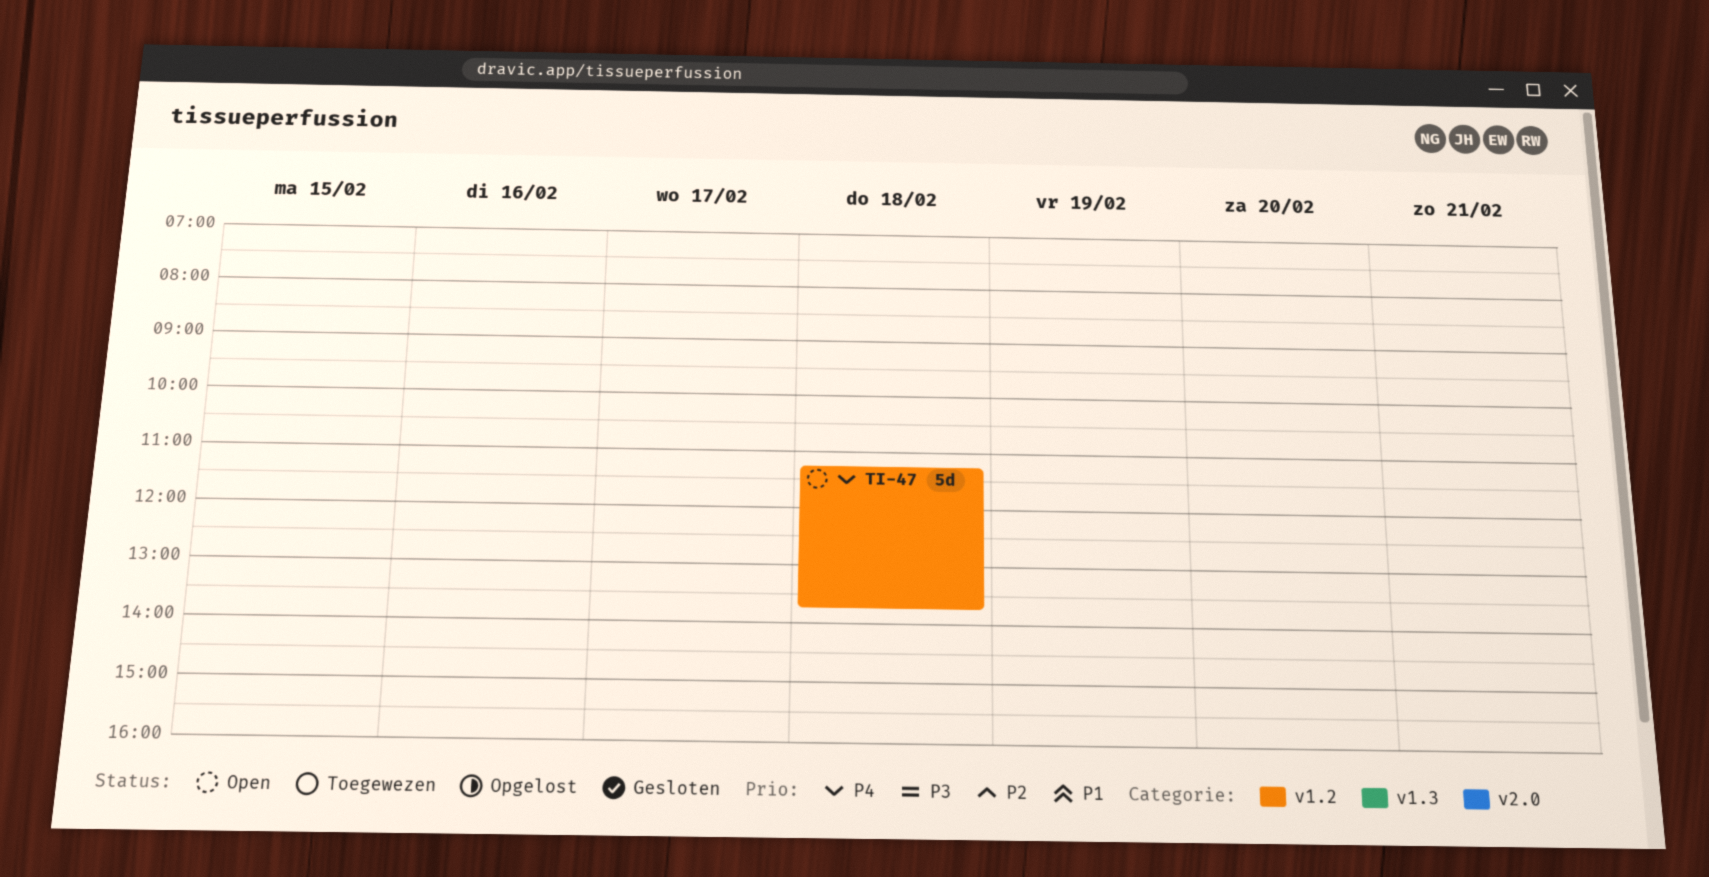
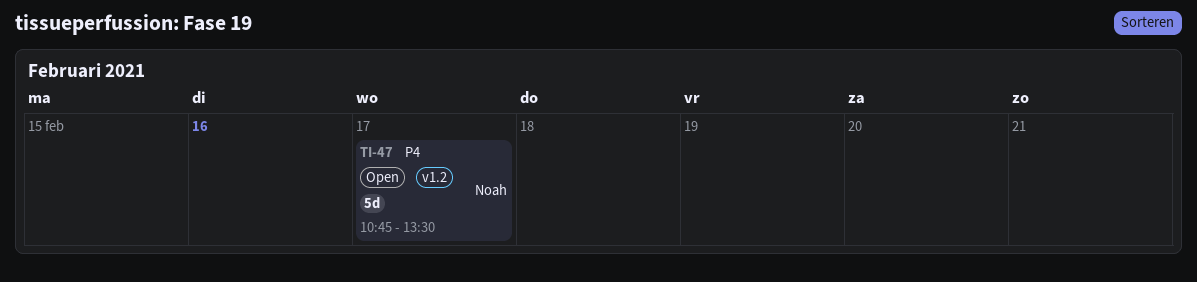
TI-47, day: Feb 18 -> Feb 17
TI-47, begins: 11:15 -> 10:45
TI-47, ends: 13:45 -> 13:30

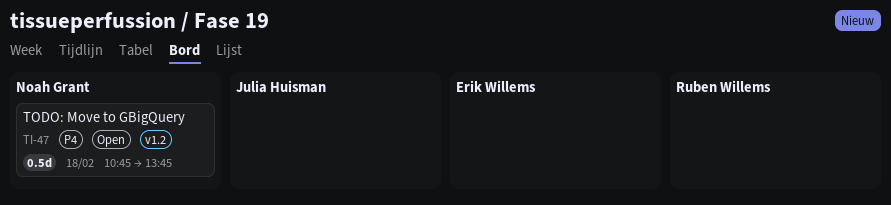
TI-47, estimate: 5d -> 0.5d
TI-47, day: Feb 17 -> Feb 18
TI-47, ends: 13:30 -> 13:45

